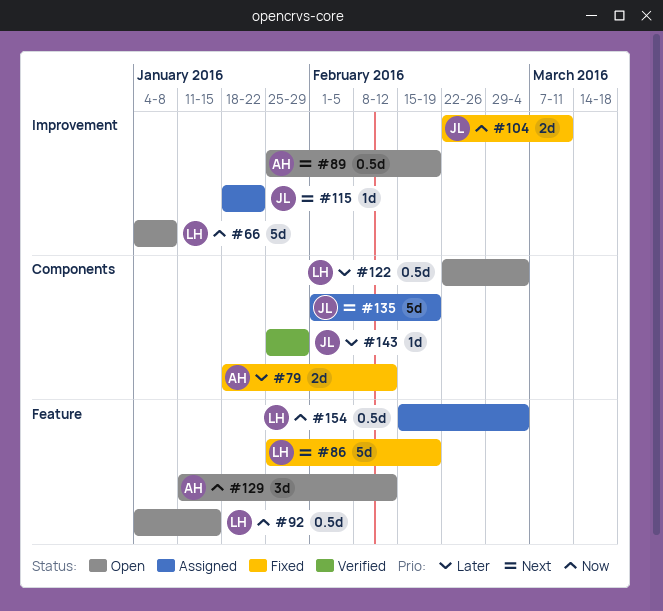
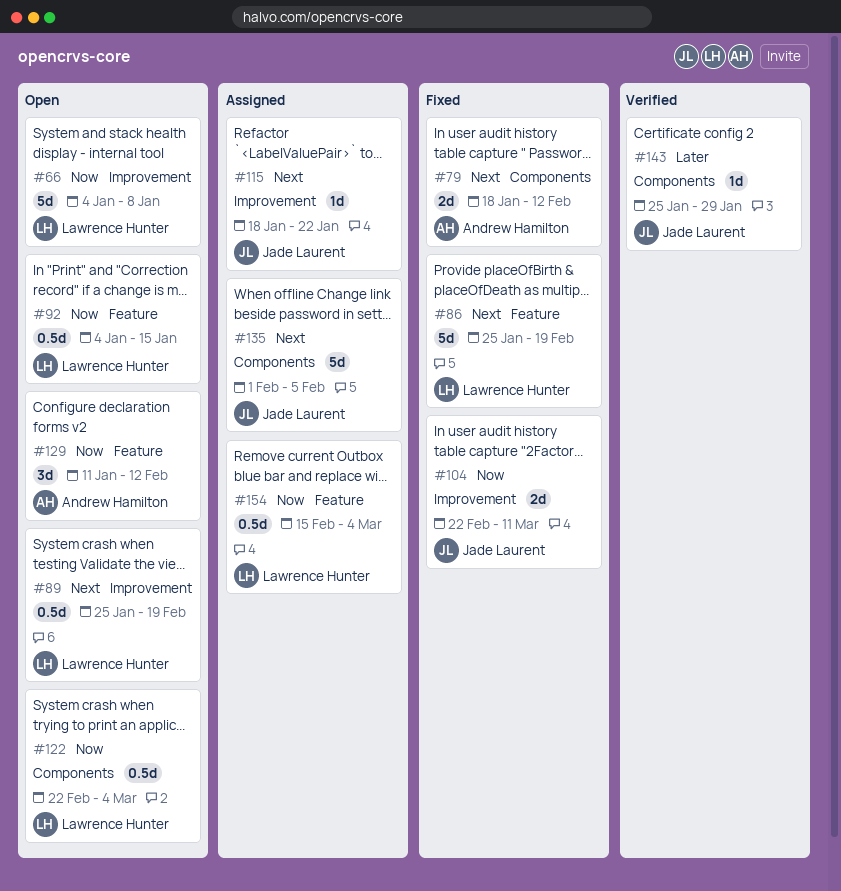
#79, priority: Later -> Next
#89, owner: Andrew Hamilton -> Lawrence Hunter
#122, priority: Later -> Now
#135, due: Feb 19 -> Feb 5

